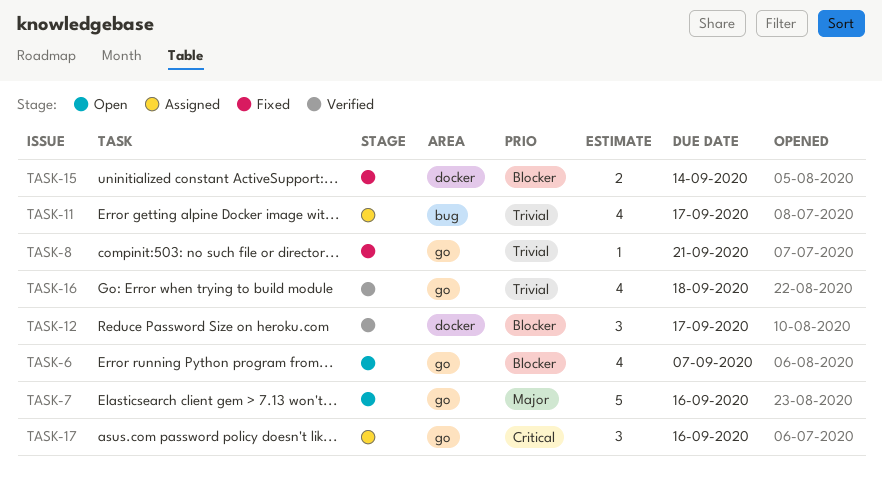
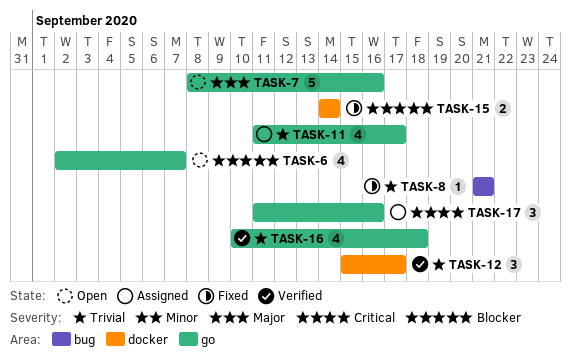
TASK-8, label: go -> bug
TASK-11, label: bug -> go
TASK-12, priority: Blocker -> Trivial

